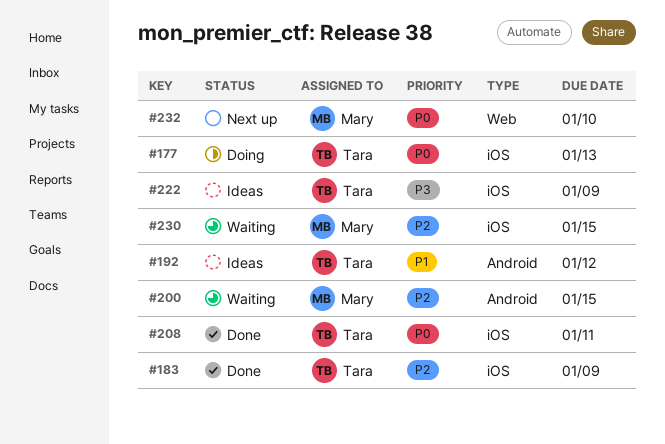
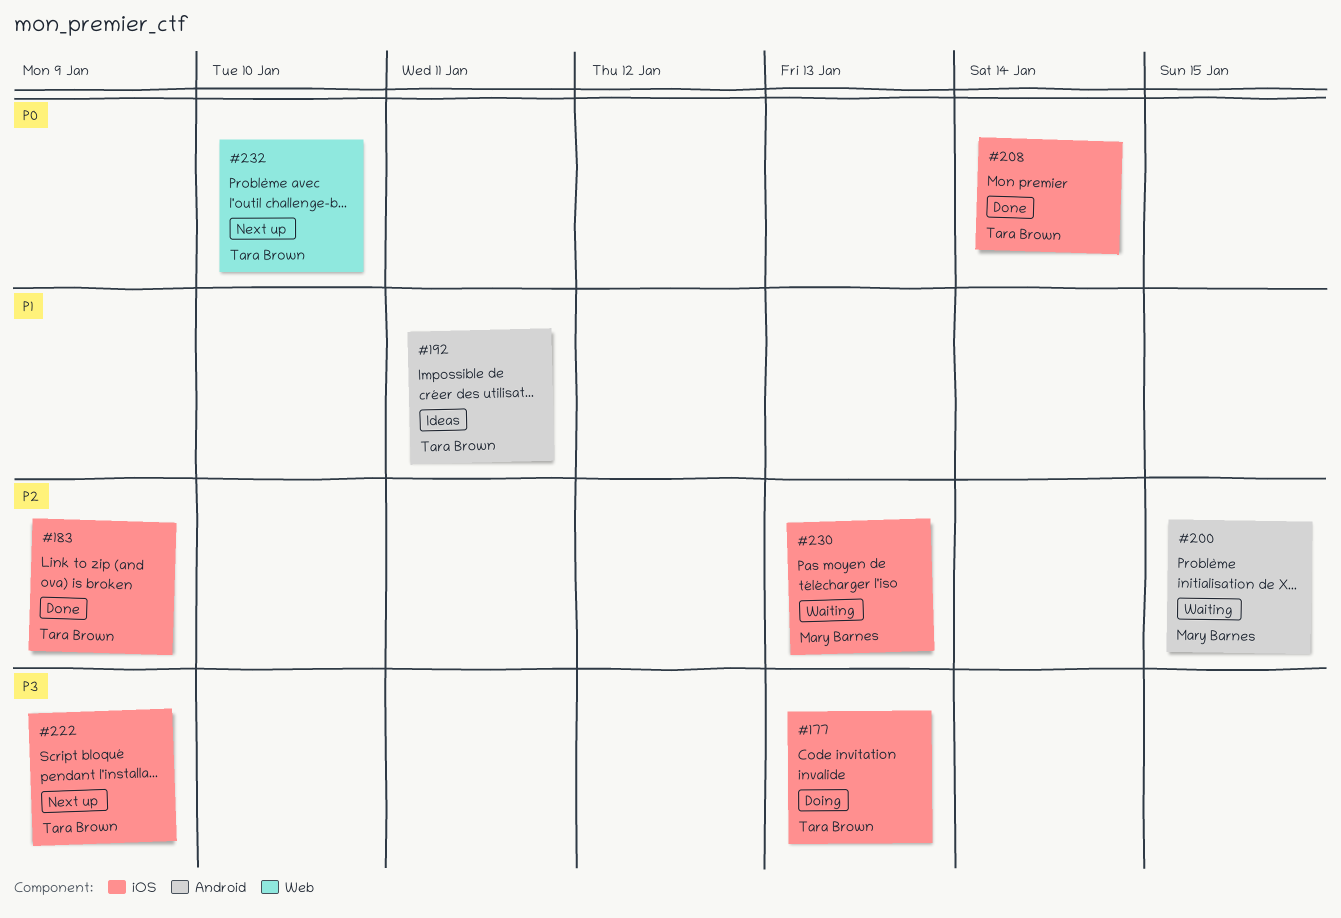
#177, priority: P0 -> P3
#192, due: Jan 12 -> Jan 11
#208, due: Jan 11 -> Jan 14
#222, status: Ideas -> Next up
#230, due: Jan 15 -> Jan 13
#232, owner: Mary Barnes -> Tara Brown

